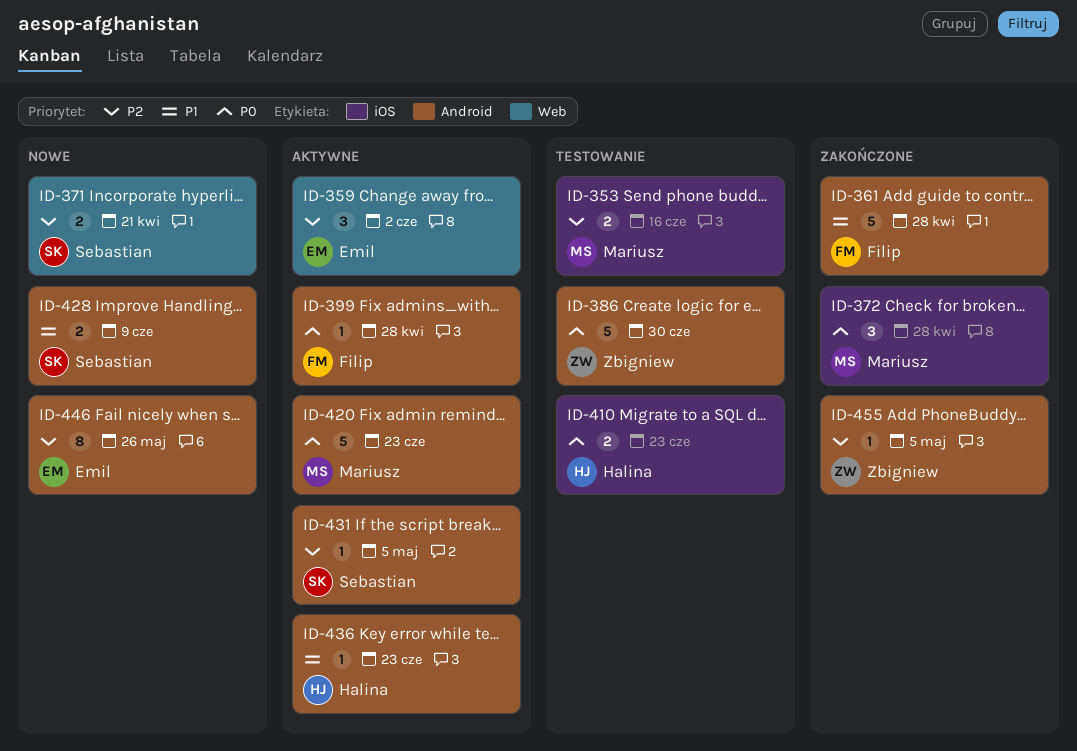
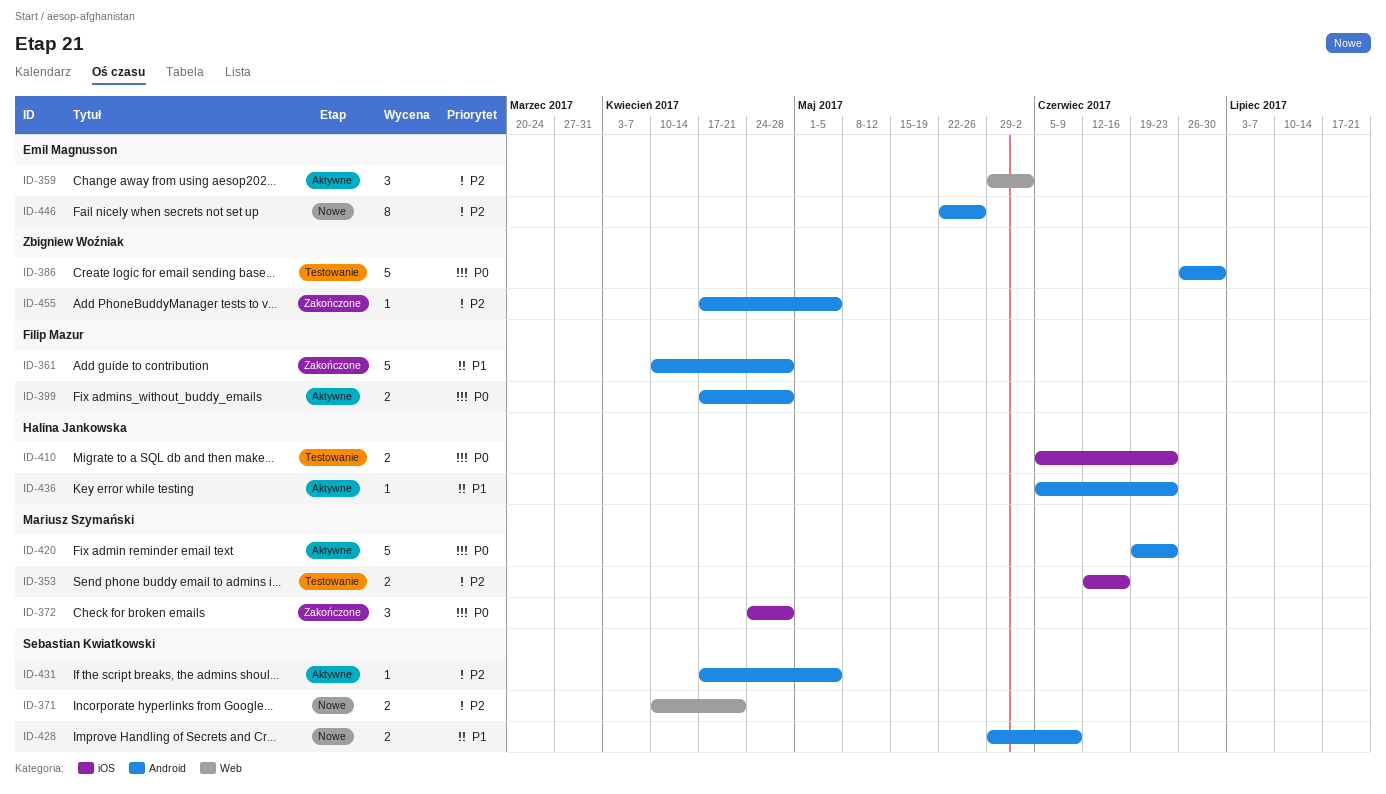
ID-399, estimate: 1 -> 2

